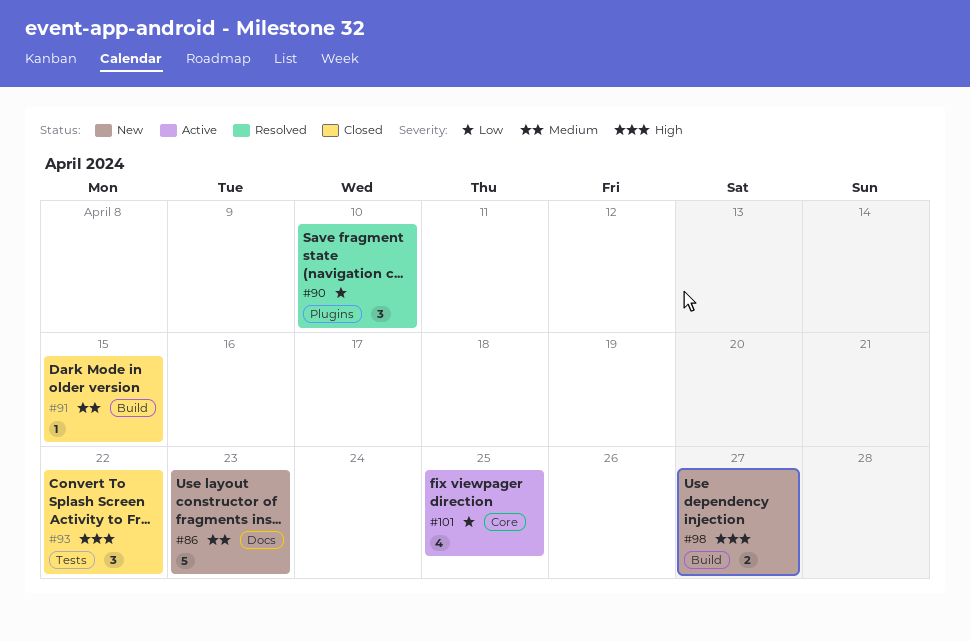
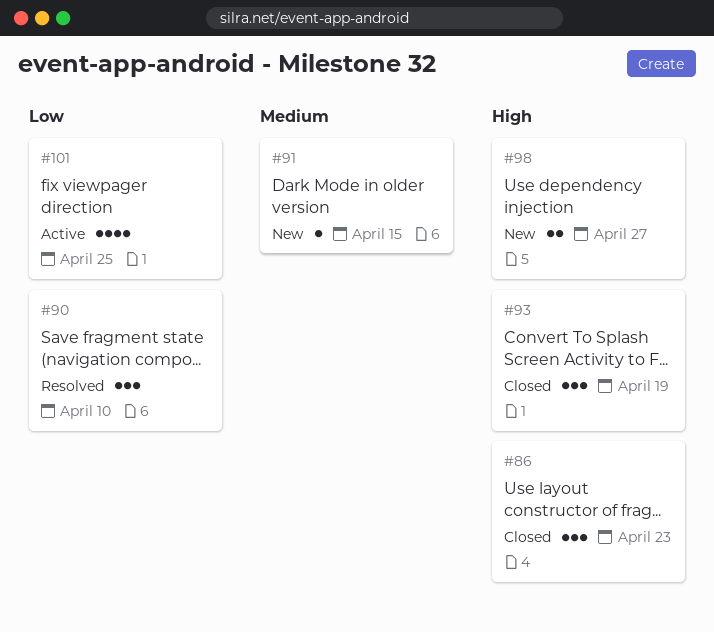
#86, status: New -> Closed
#86, priority: Medium -> High
#86, estimate: 5 -> 3
#91, status: Closed -> New
#93, due: Apr 22 -> Apr 19

